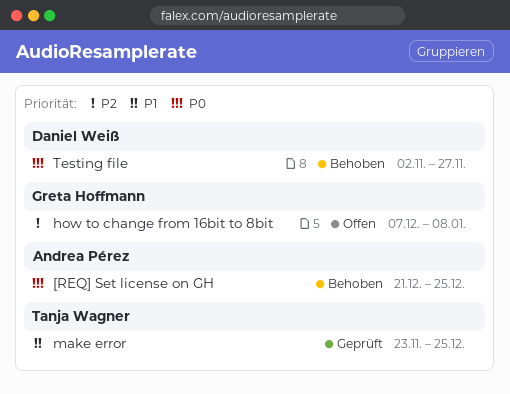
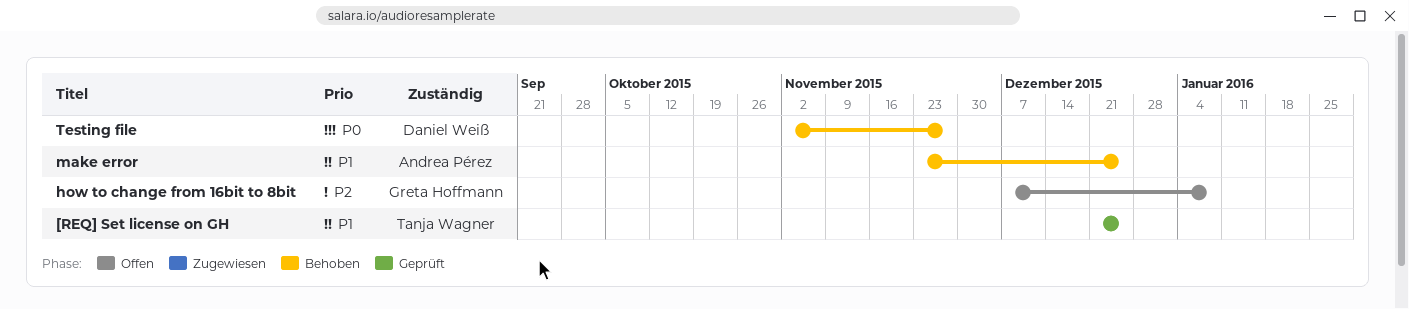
[REQ] Set license on GH, status: Behoben -> Geprüft
[REQ] Set license on GH, owner: Andrea Pérez -> Tanja Wagner
[REQ] Set license on GH, priority: P0 -> P1
make error, status: Geprüft -> Behoben
make error, owner: Tanja Wagner -> Andrea Pérez

